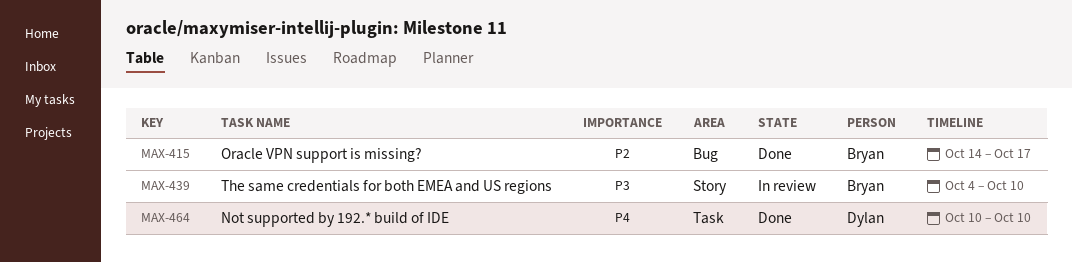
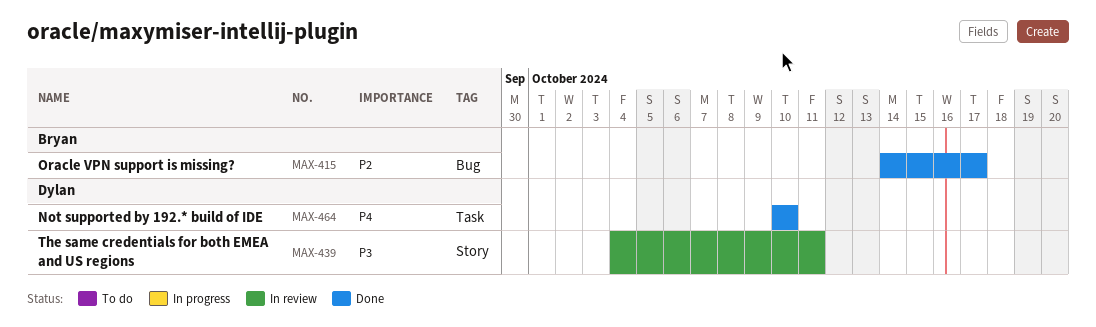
MAX-439, owner: Bryan -> Dylan
MAX-439, due: Oct 10 -> Oct 11

